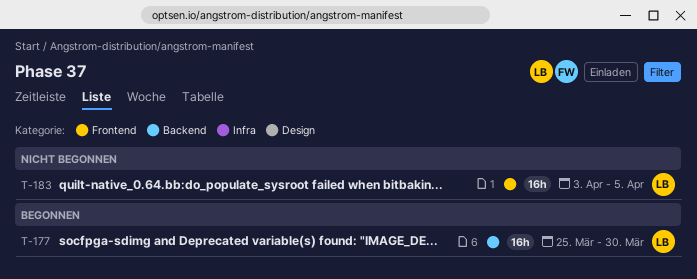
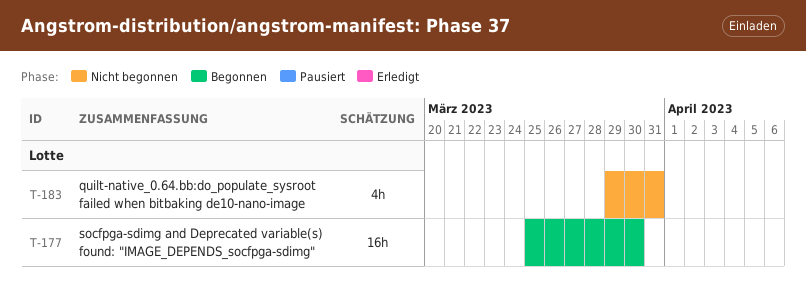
T-183, estimate: 16h -> 4h
T-183, start: Apr 3 -> Mar 29
T-183, due: Apr 5 -> Mar 31

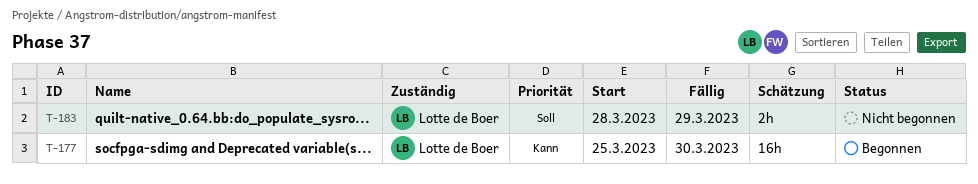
T-183, estimate: 4h -> 2h
T-183, start: Mar 29 -> Mar 28
T-183, due: Mar 31 -> Mar 29

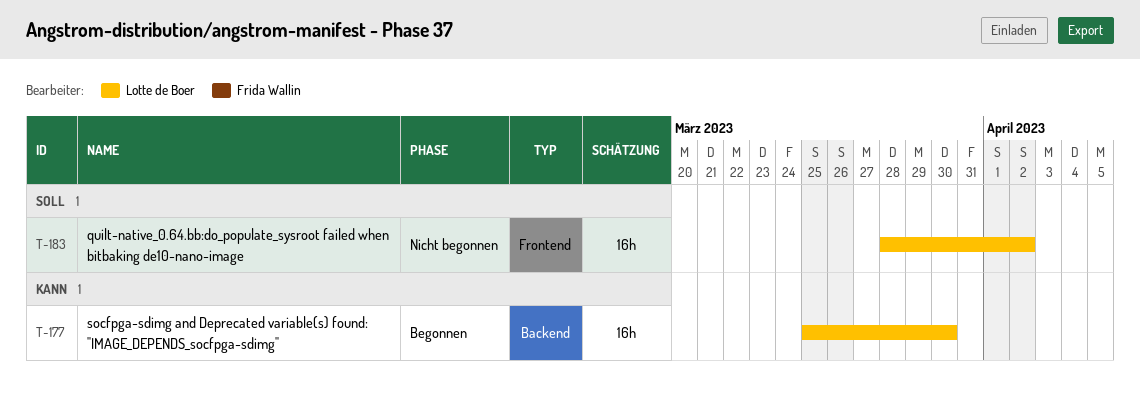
T-183, estimate: 2h -> 16h
T-183, due: Mar 29 -> Apr 2

